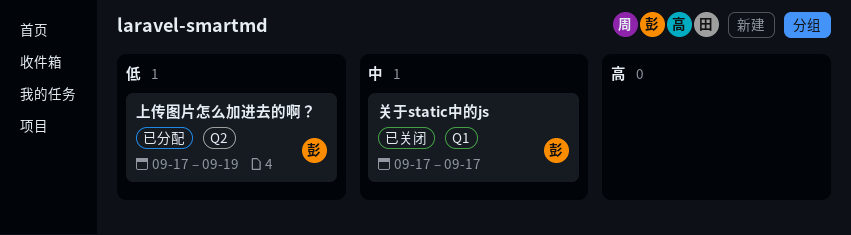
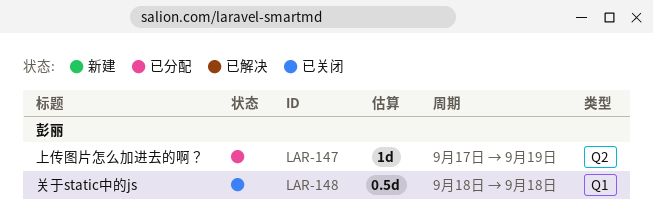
关于static中的js, start: Sep 17 -> Sep 18
关于static中的js, due: Sep 17 -> Sep 18

